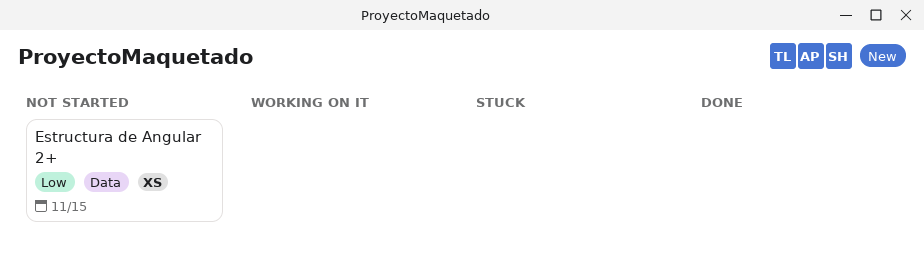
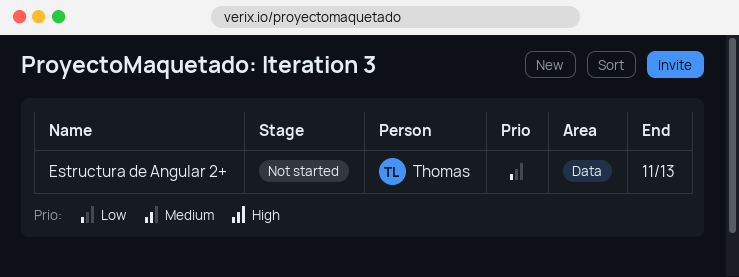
Estructura de Angular 2+, due: Nov 15 -> Nov 13

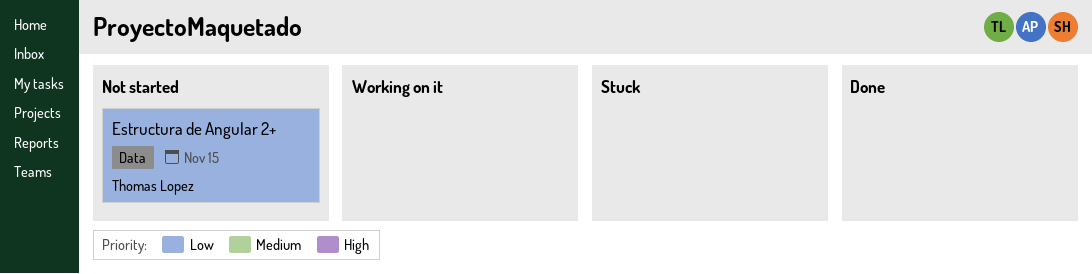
Estructura de Angular 2+, due: Nov 13 -> Nov 15

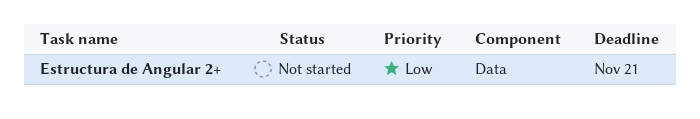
Estructura de Angular 2+, due: Nov 15 -> Nov 21

